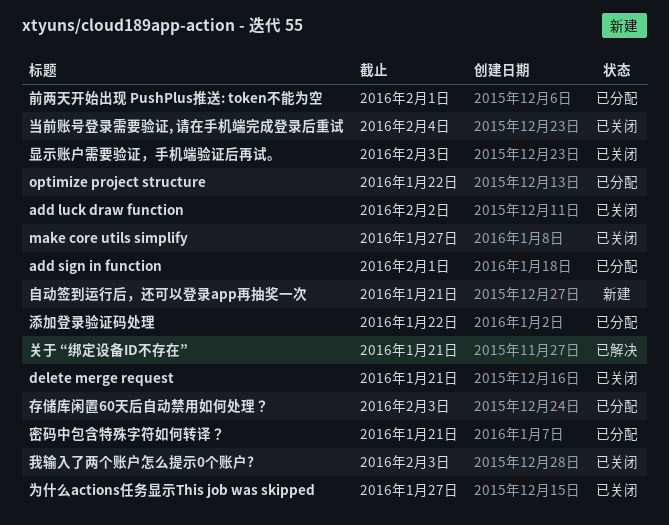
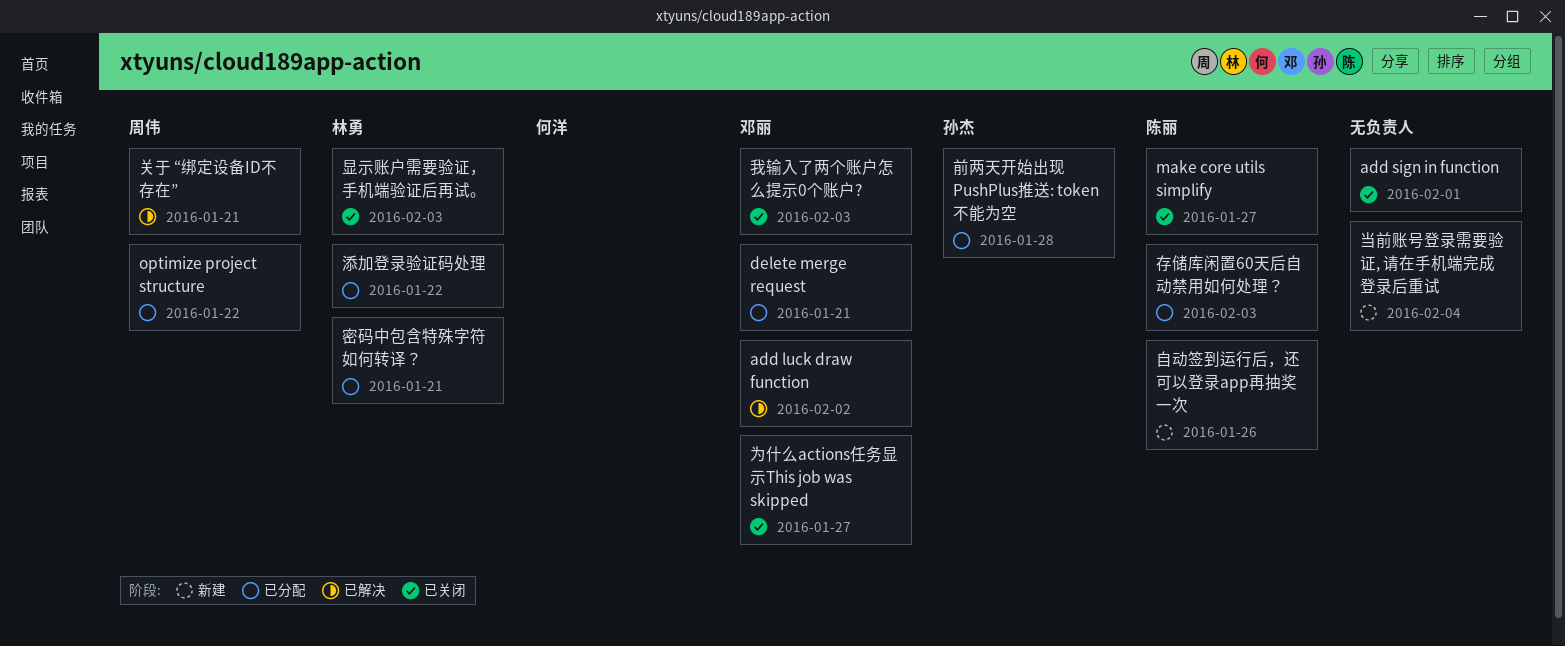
add luck draw function, status: 已关闭 -> 已解决
add sign in function, status: 已分配 -> 已关闭
delete merge request, status: 已关闭 -> 已分配
前两天开始出现 PushPlus推送: token不能为空, due: Feb 1 -> Jan 28
当前账号登录需要验证, 请在手机端完成登录后重试, status: 已关闭 -> 新建
自动签到运行后，还可以登录app再抽奖一次, due: Jan 21 -> Jan 26

